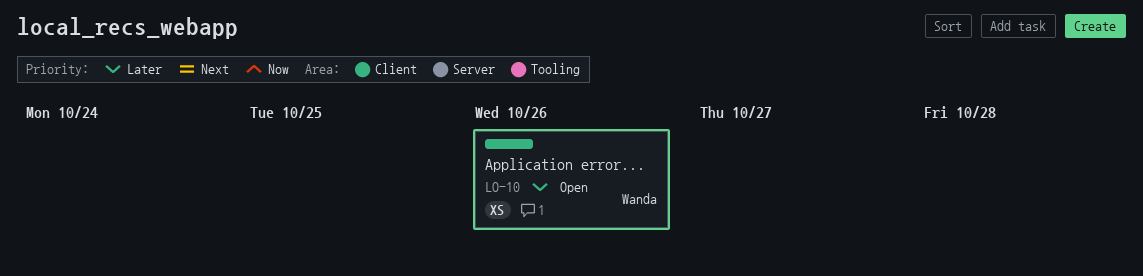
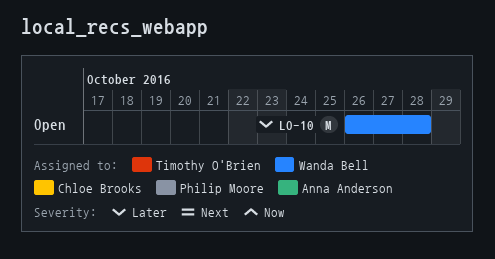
LO-10, estimate: XS -> M
LO-10, due: Oct 26 -> Oct 28

